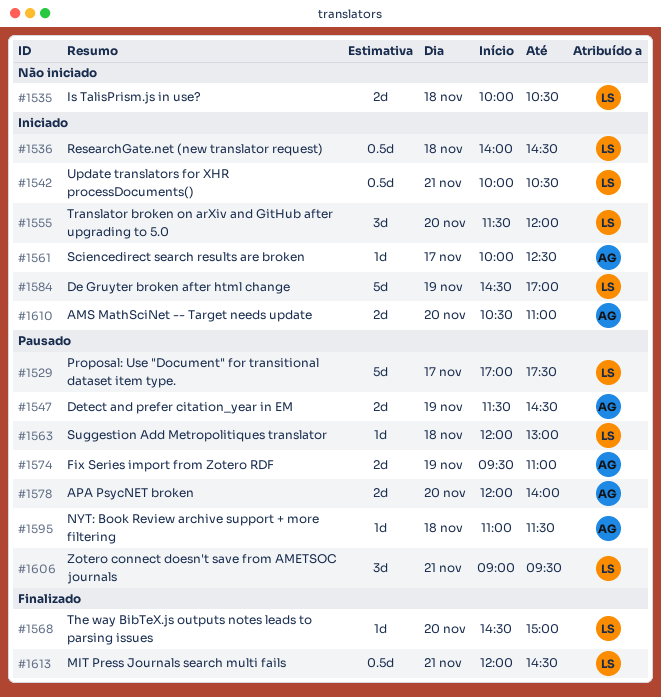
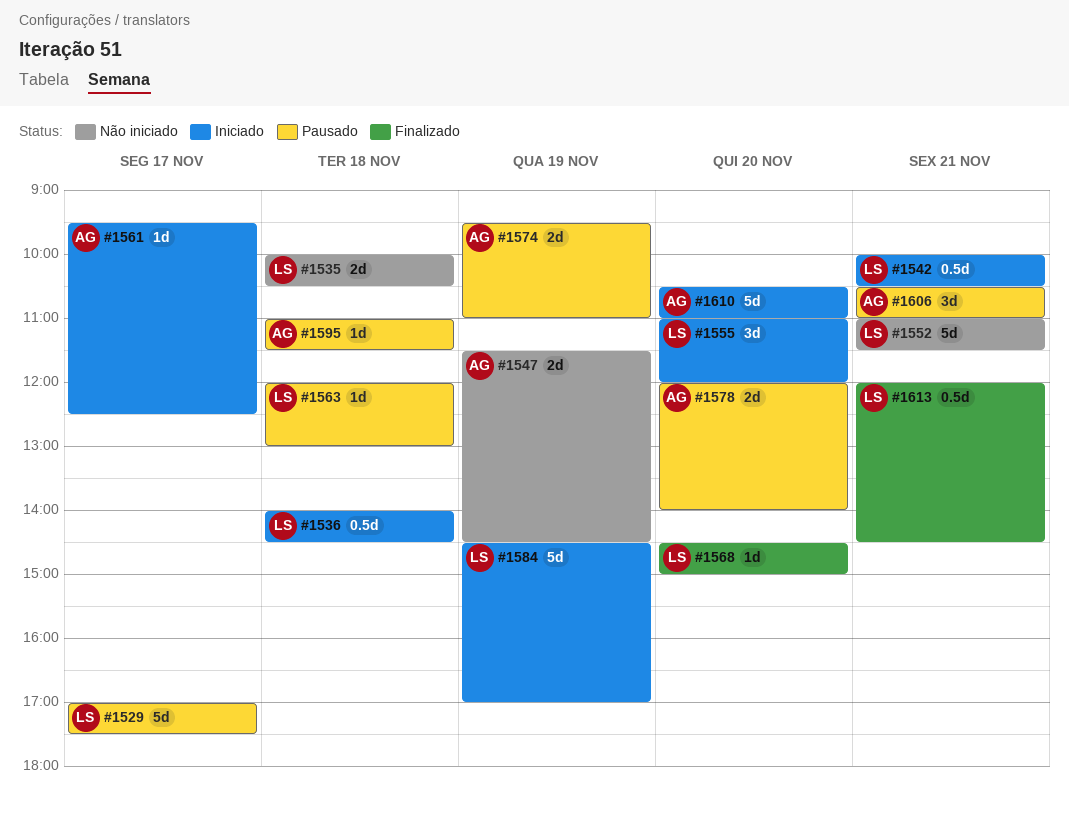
#1547, status: Pausado -> Não iniciado
#1552: none -> present
#1555, begins: 11:30 -> 11:00
#1561, begins: 10:00 -> 09:30
#1606, owner: LS -> AG
#1606, begins: 09:00 -> 10:30
#1606, ends: 09:30 -> 11:00
#1610, estimate: 2d -> 5d

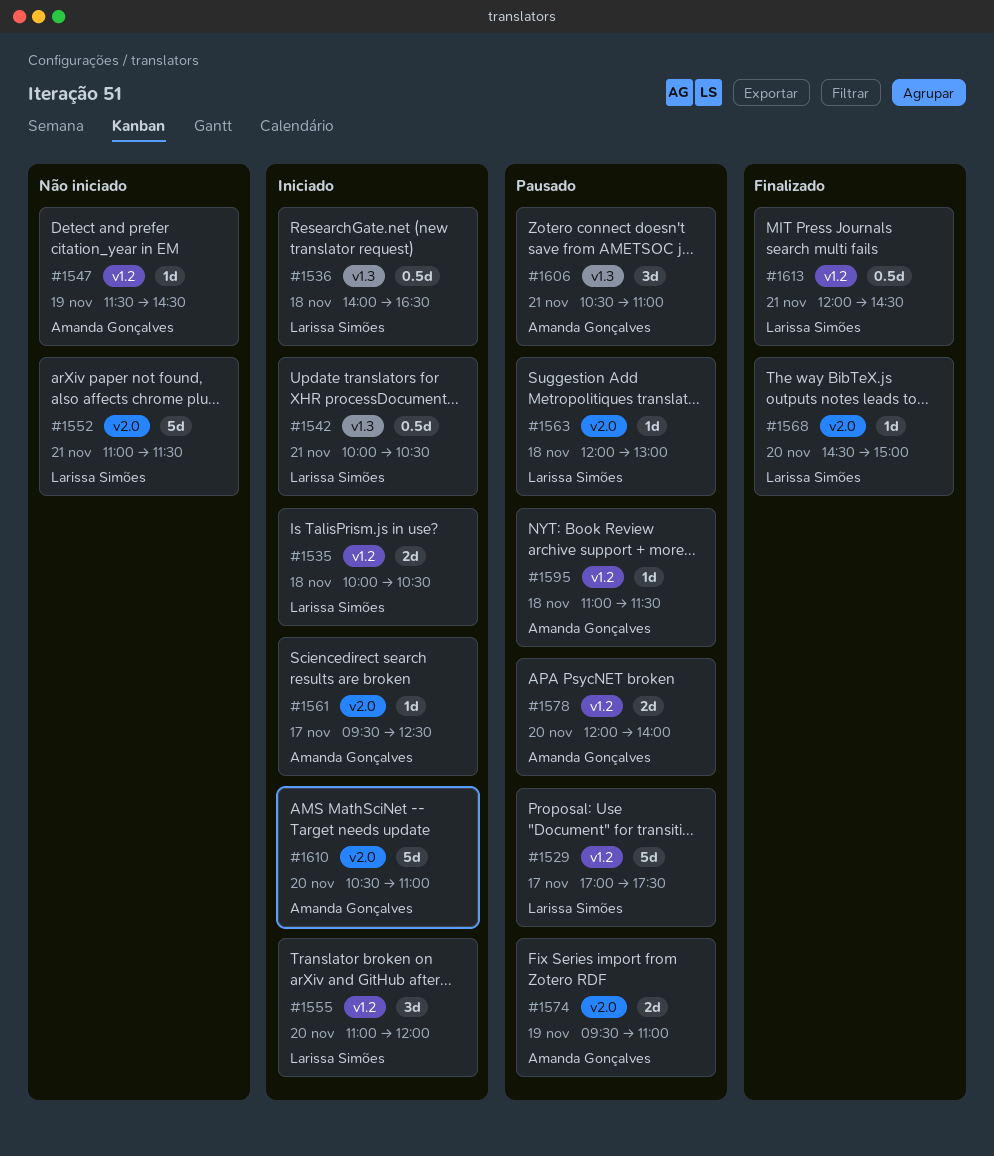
#1535, status: Não iniciado -> Iniciado
#1536, ends: 14:30 -> 16:30
#1547, estimate: 2d -> 1d
#1584: present -> none

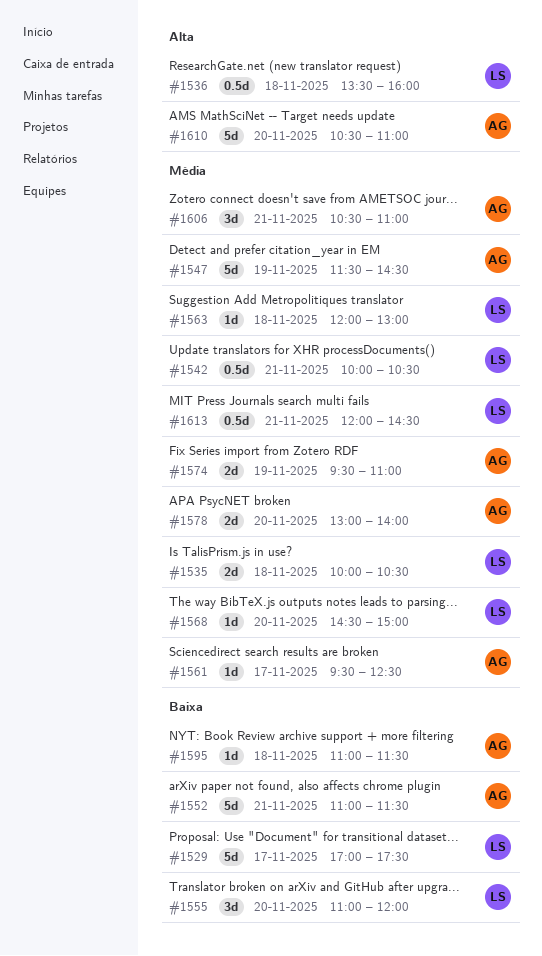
#1536, begins: 14:00 -> 13:30
#1536, ends: 16:30 -> 16:00
#1547, estimate: 1d -> 5d
#1552, owner: Larissa Simões -> Amanda Gonçalves
#1578, begins: 12:00 -> 13:00

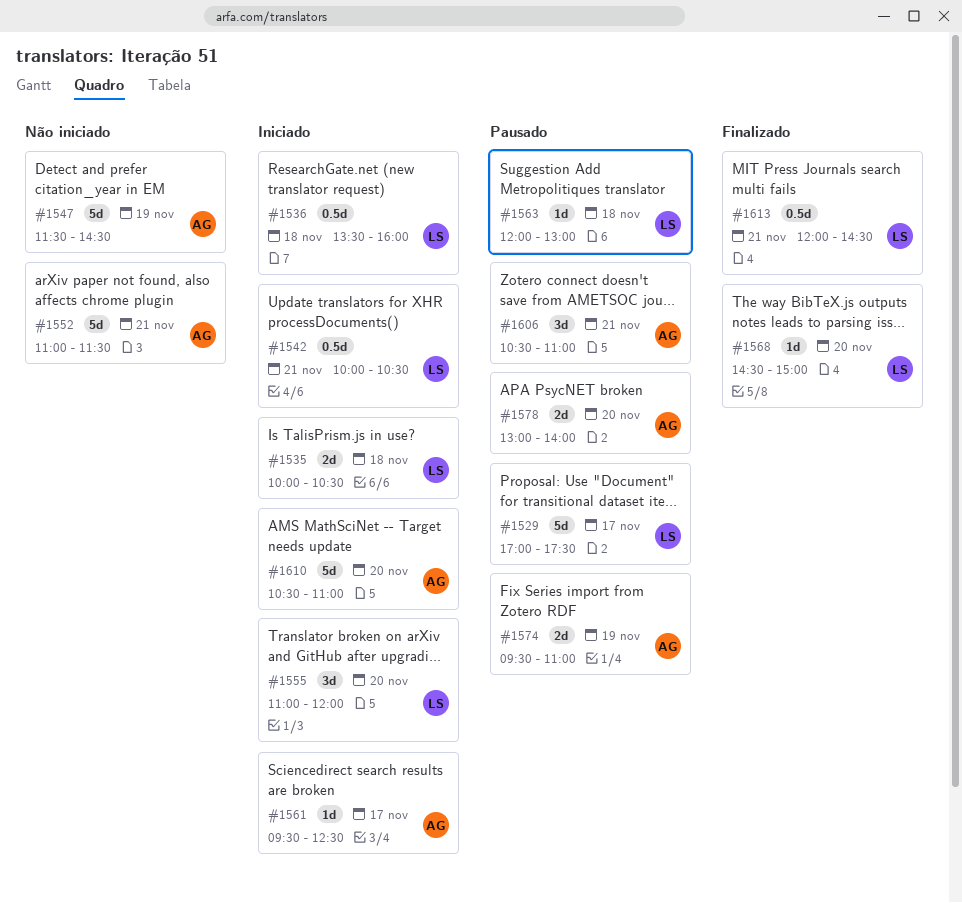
#1595: present -> none

